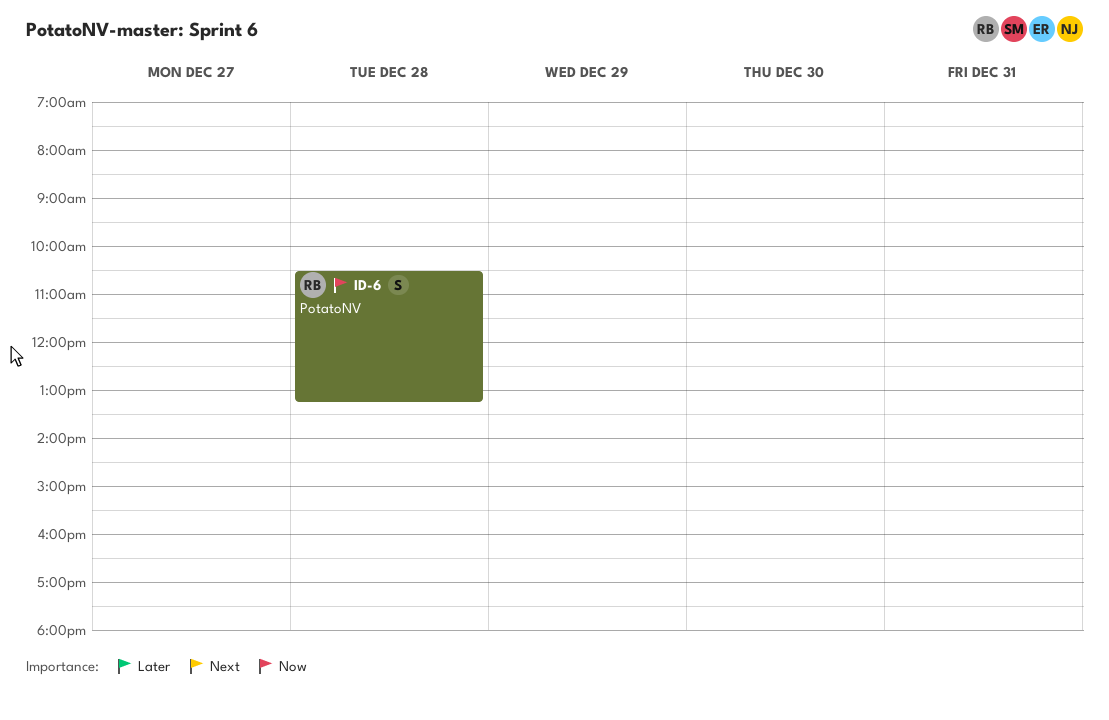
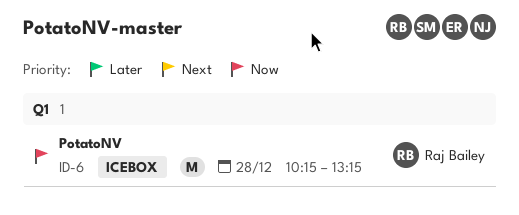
ID-6, estimate: S -> M
ID-6, begins: 10:30 -> 10:15

